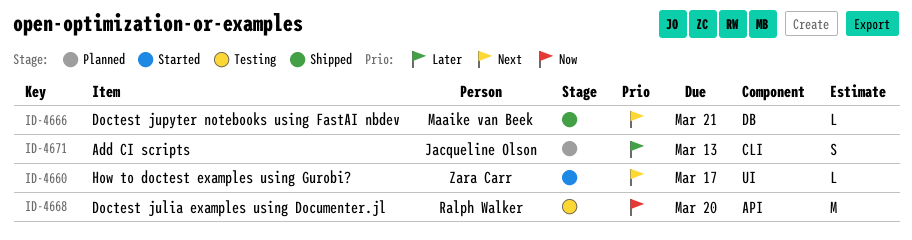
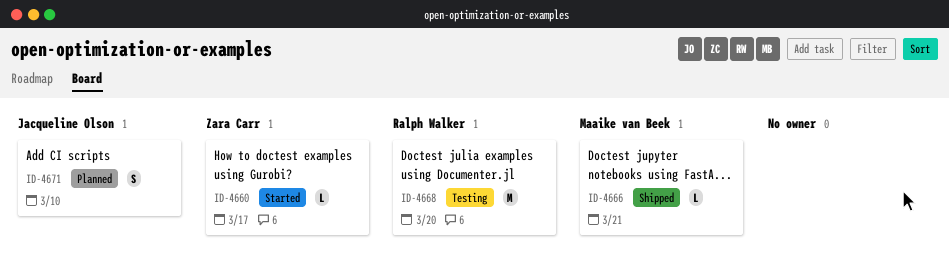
ID-4671, due: Mar 13 -> Mar 10

